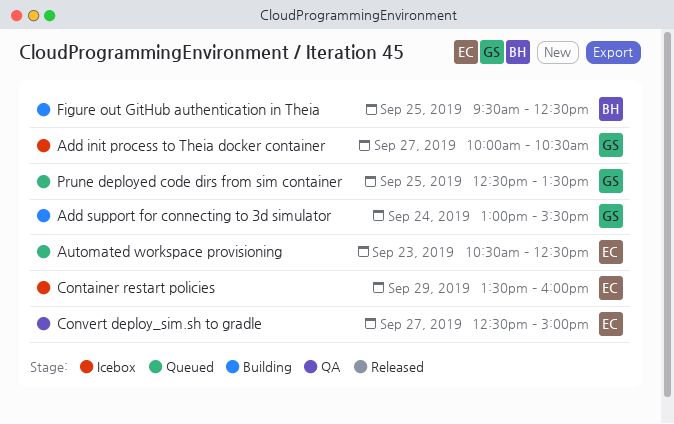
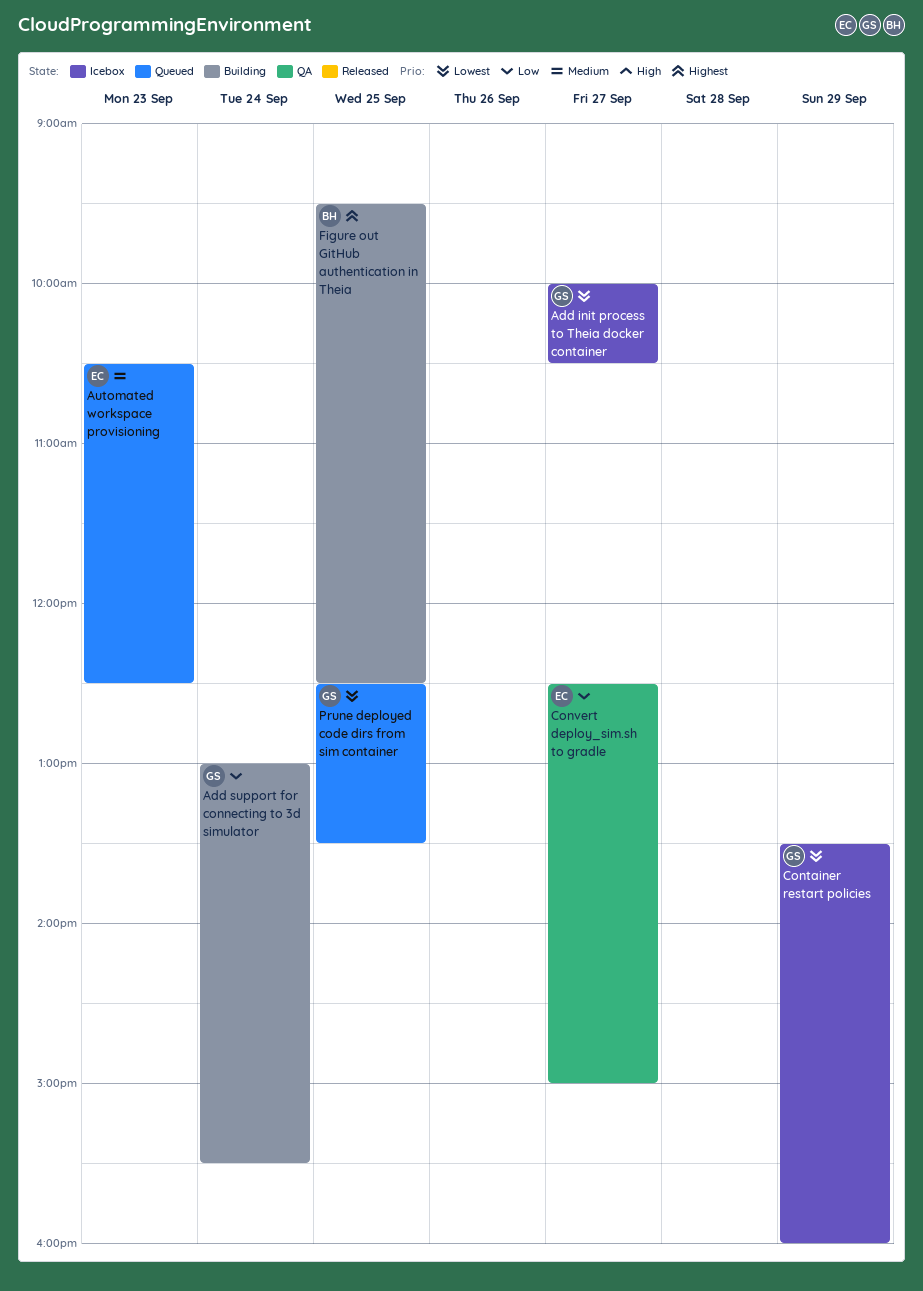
Container restart policies, owner: EC -> GS

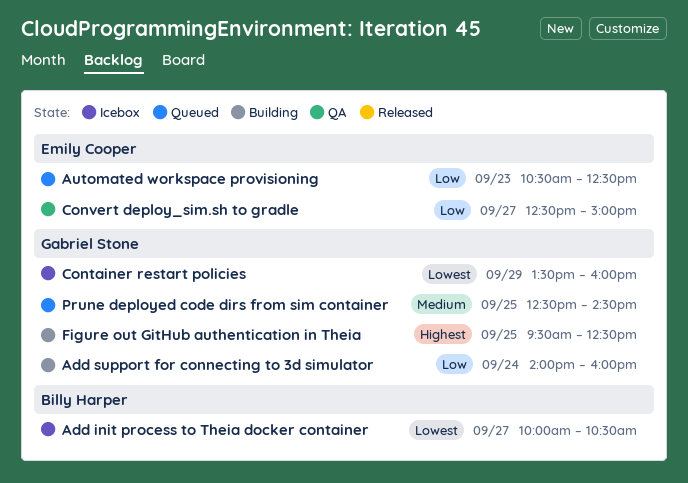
Add init process to Theia docker container, owner: Gabriel Stone -> Billy Harper
Add support for connecting to 3d simulator, begins: 13:00 -> 14:00
Add support for connecting to 3d simulator, ends: 15:30 -> 16:00
Automated workspace provisioning, priority: Medium -> Low
Figure out GitHub authentication in Theia, owner: Billy Harper -> Gabriel Stone
Prune deployed code dirs from sim container, priority: Lowest -> Medium
Prune deployed code dirs from sim container, ends: 13:30 -> 14:30

